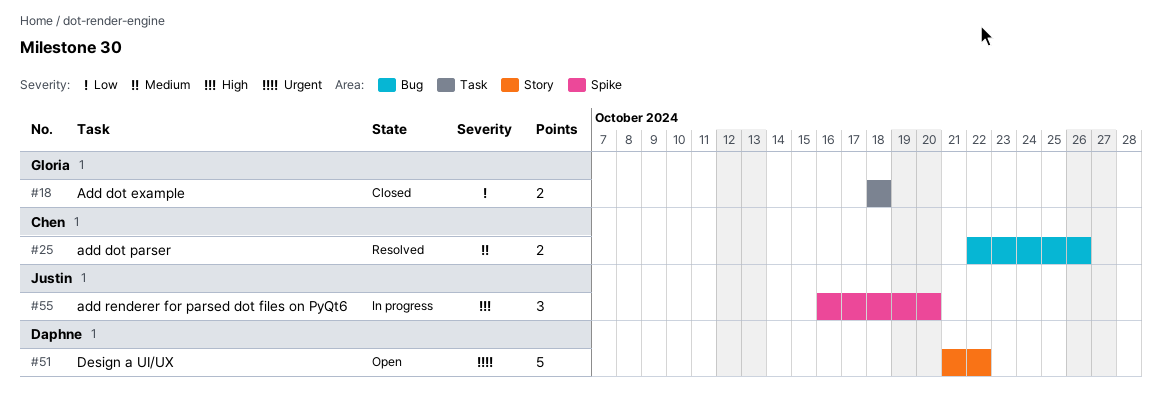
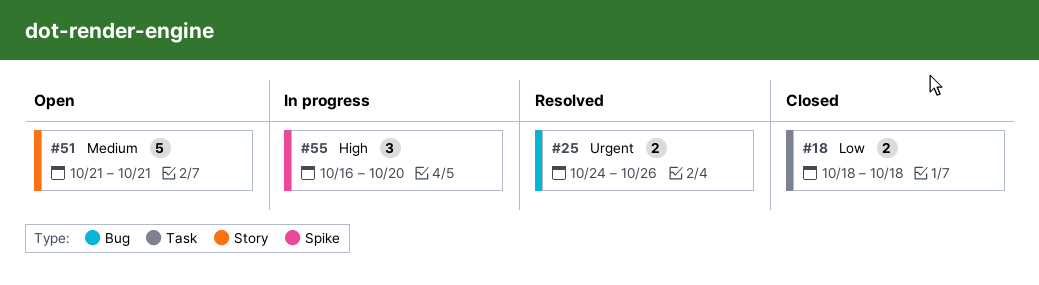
#25, priority: Medium -> Urgent
#25, start: Oct 22 -> Oct 24
#51, priority: Urgent -> Medium
#51, due: Oct 22 -> Oct 21

